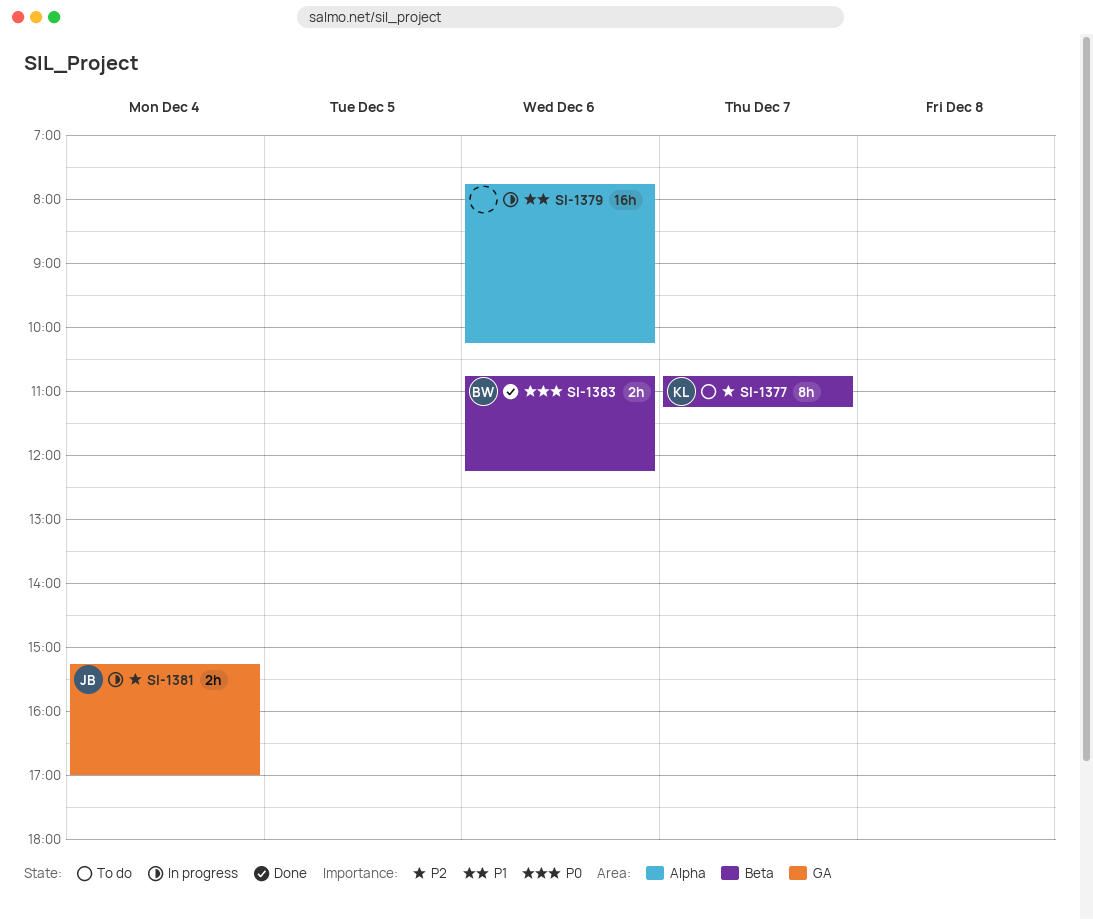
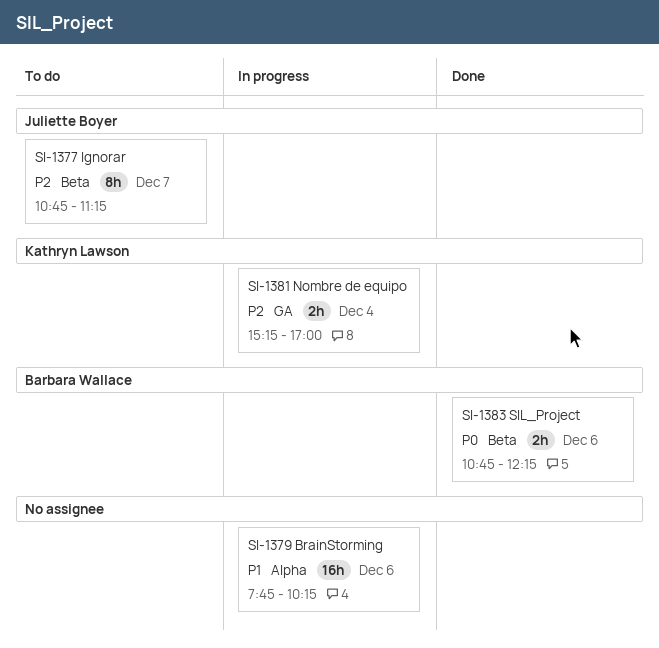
SI-1377, owner: Kathryn Lawson -> Juliette Boyer
SI-1381, owner: Juliette Boyer -> Kathryn Lawson

